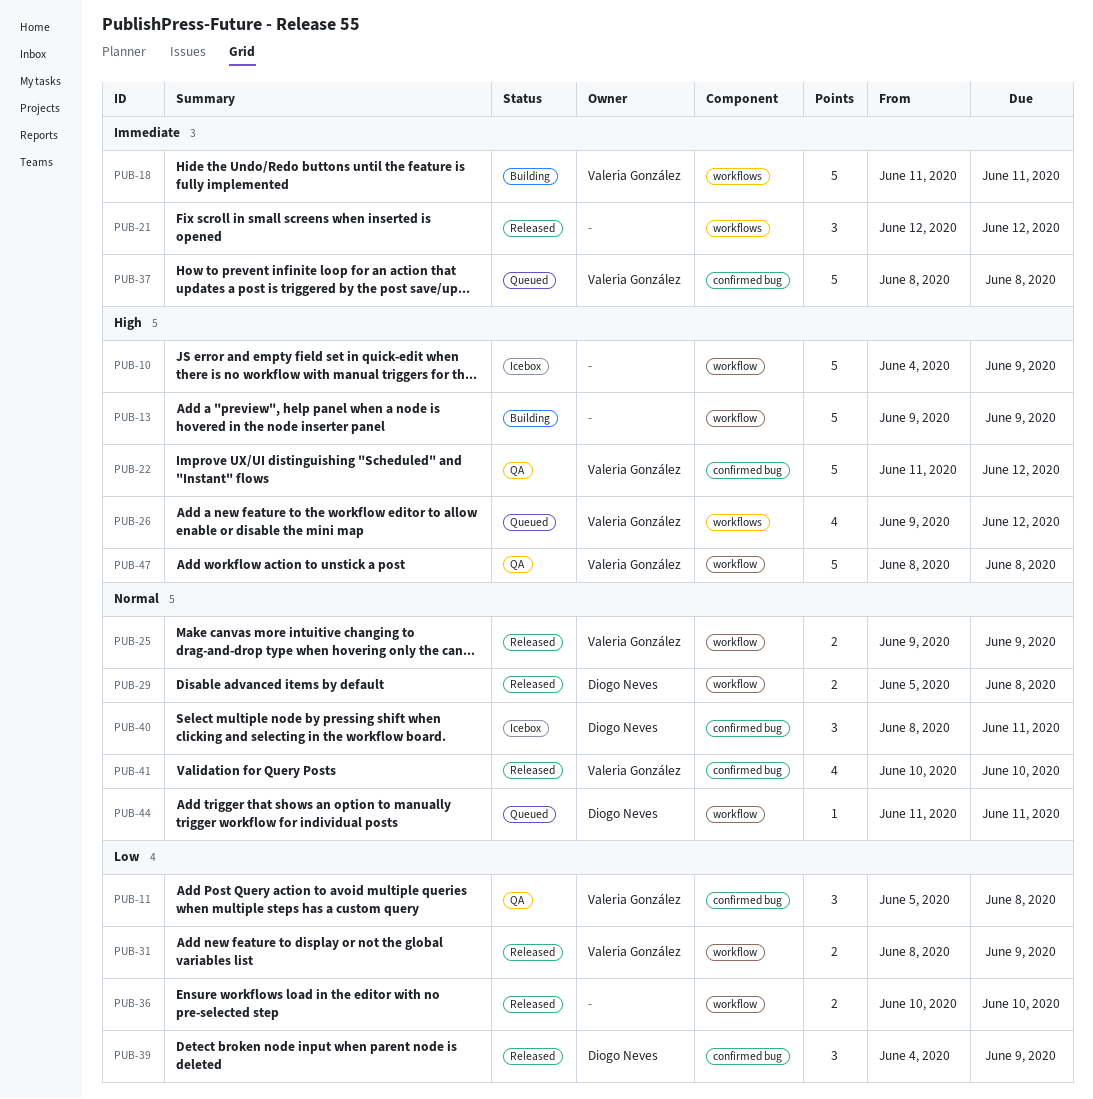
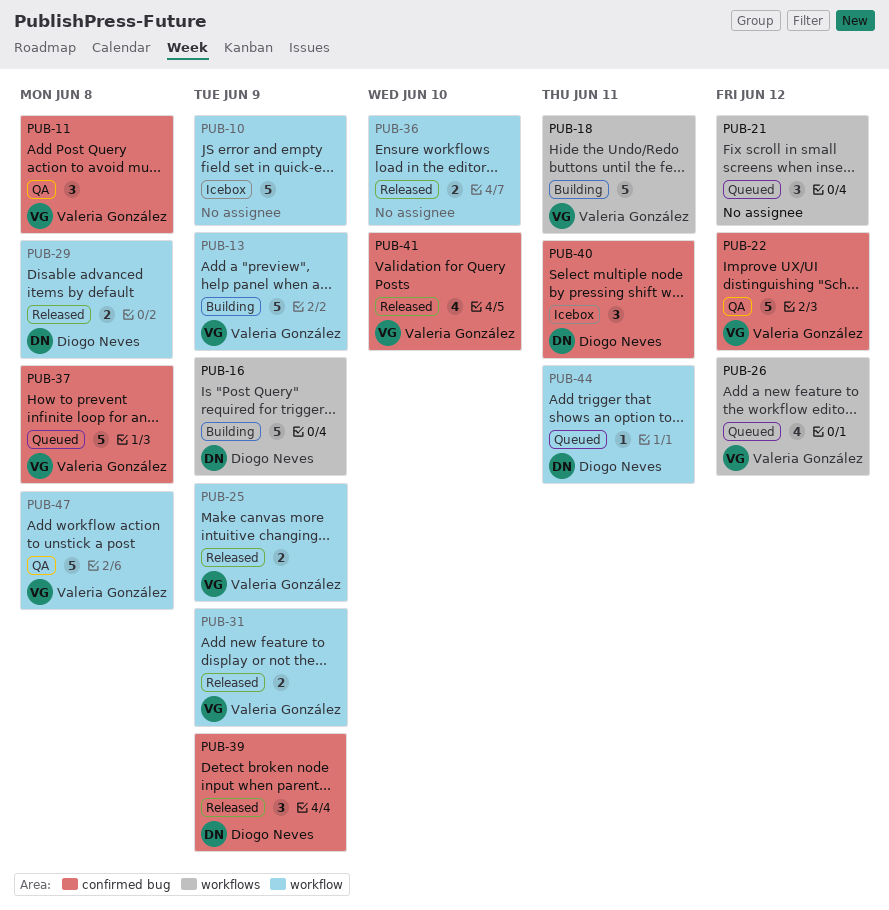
PUB-13, owner: none -> Valeria González
PUB-16: none -> present
PUB-21, status: Released -> Queued

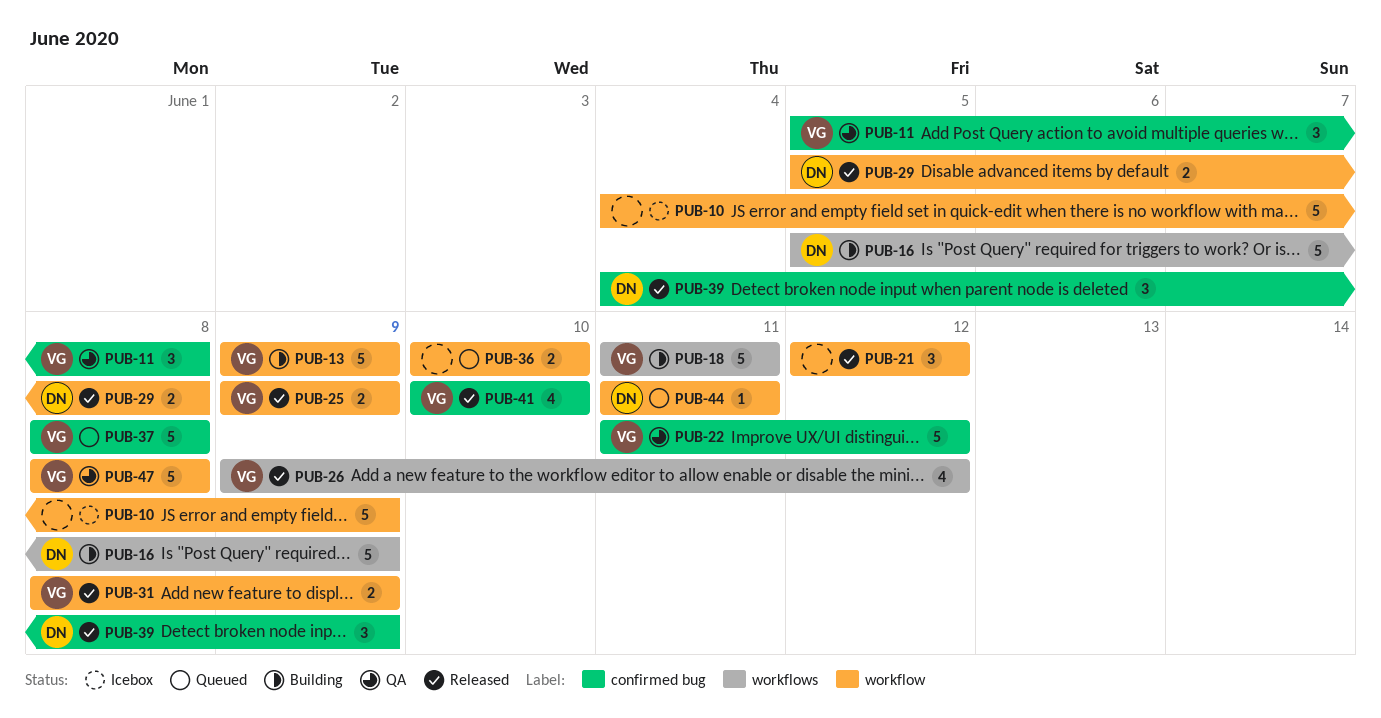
PUB-21, status: Queued -> Released
PUB-21, label: workflows -> workflow
PUB-26, status: Queued -> Released
PUB-36, status: Released -> Queued
PUB-40: present -> none

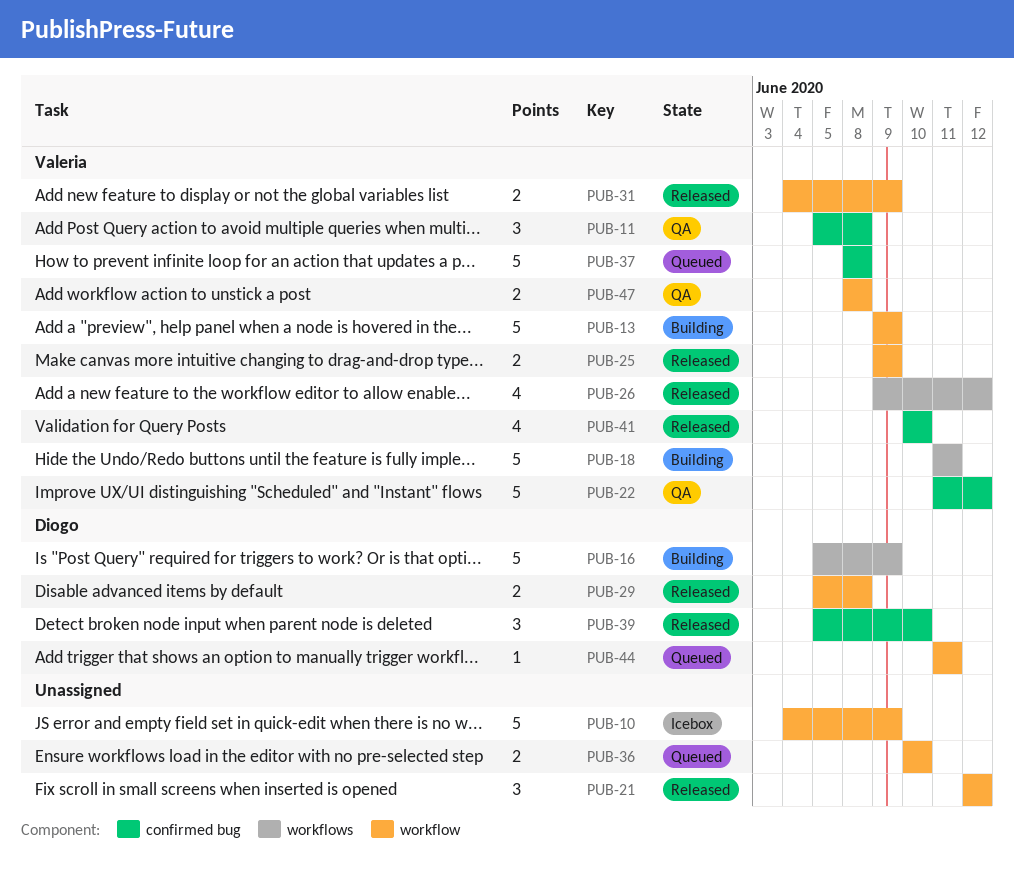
PUB-31, start: Jun 8 -> Jun 4
PUB-39, start: Jun 4 -> Jun 5
PUB-39, due: Jun 9 -> Jun 10
PUB-47, estimate: 5 -> 2

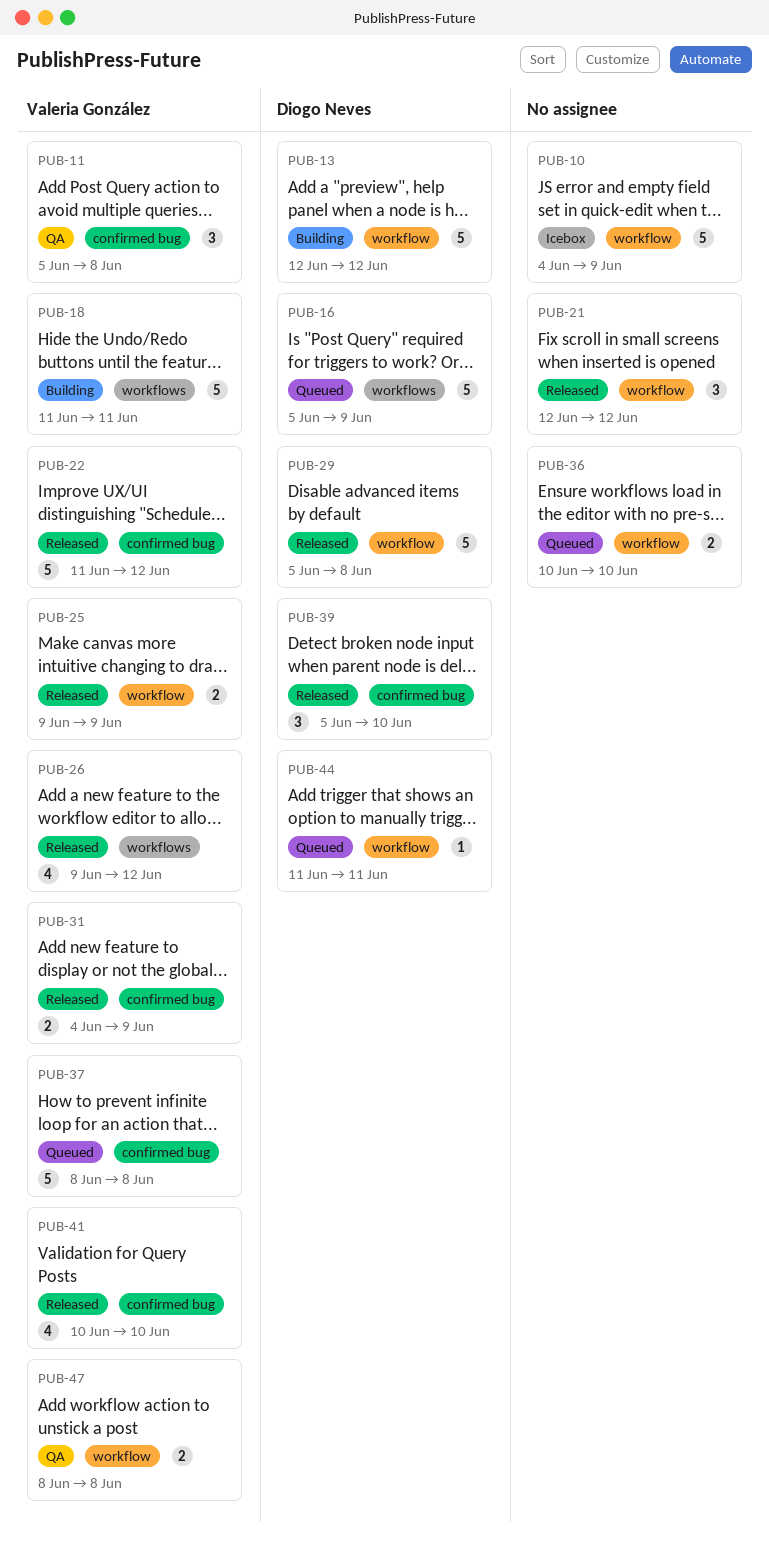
PUB-13, owner: Valeria González -> Diogo Neves
PUB-13, start: Jun 9 -> Jun 12
PUB-13, due: Jun 9 -> Jun 12
PUB-16, status: Building -> Queued
PUB-22, status: QA -> Released
PUB-29, estimate: 2 -> 5
PUB-31, label: workflow -> confirmed bug

